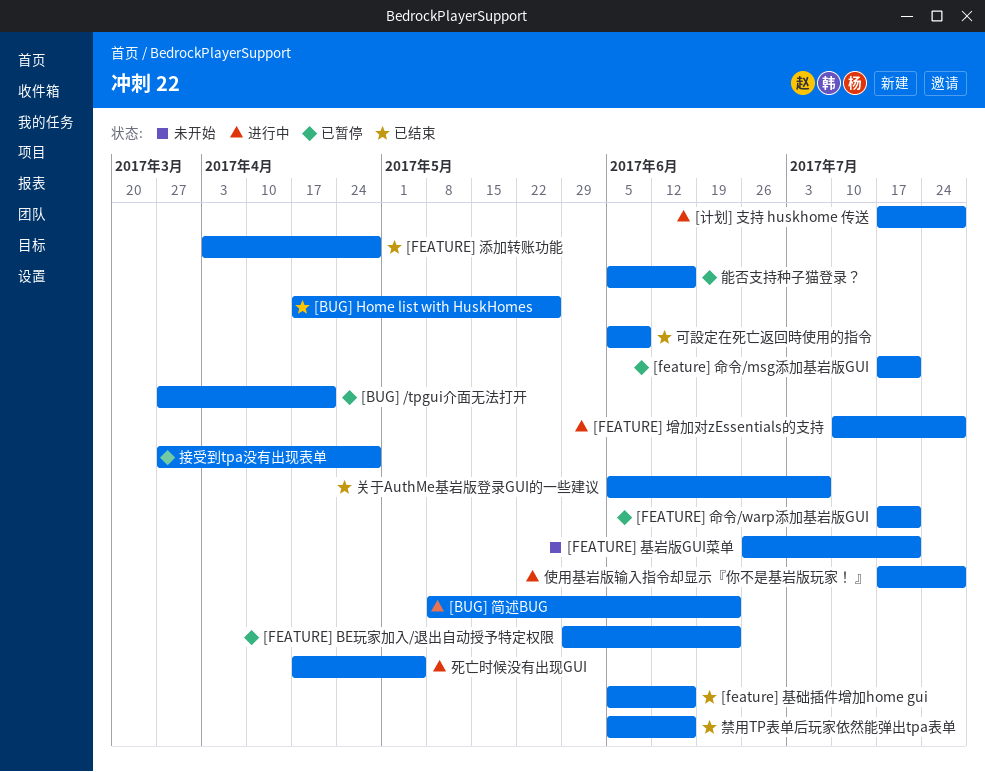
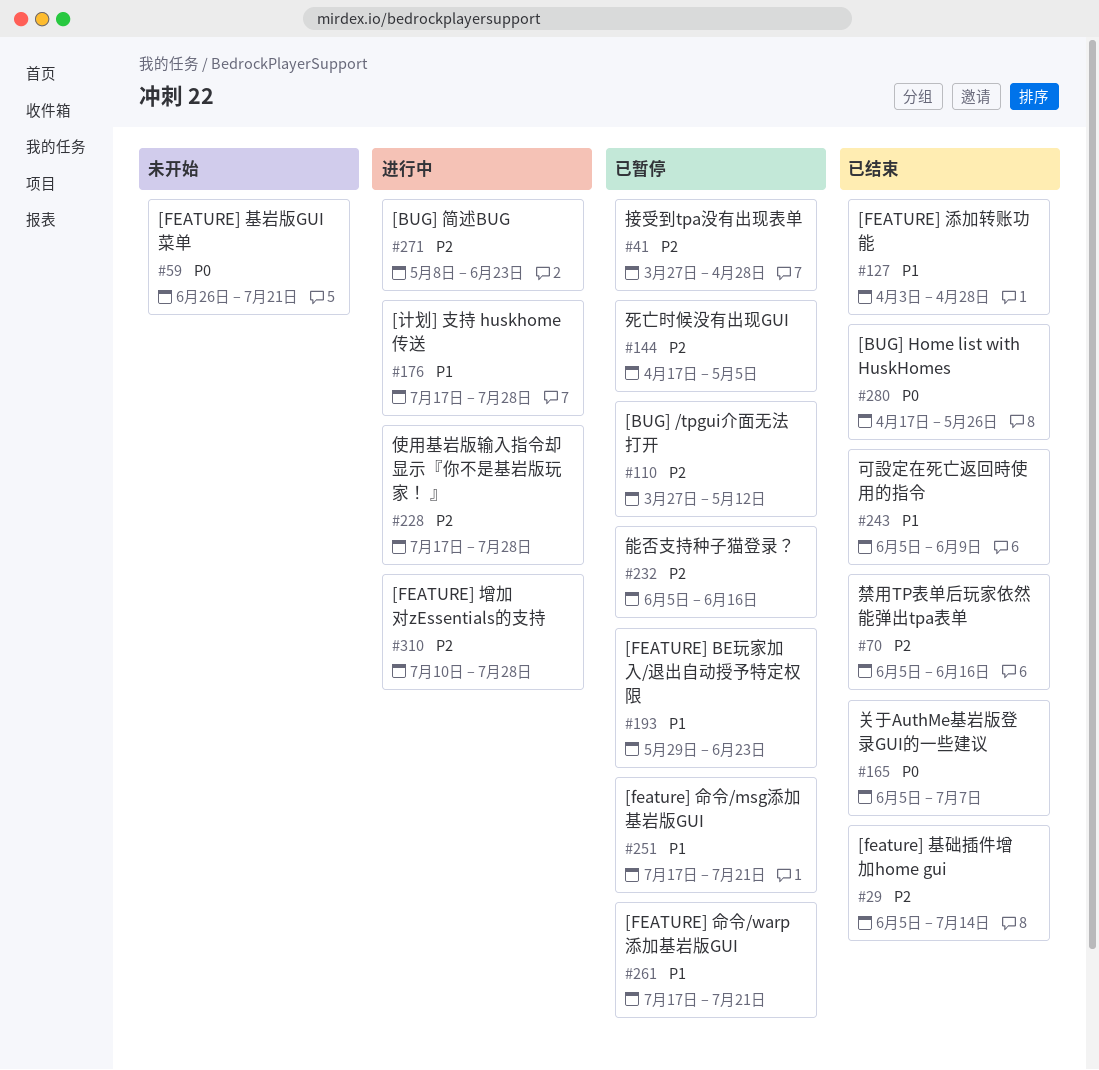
[BUG] /tpgui介面无法打开, due: Apr 21 -> May 12
[feature] 基础插件增加home gui, due: Jun 16 -> Jul 14
死亡时候没有出现GUI, status: 进行中 -> 已暂停

